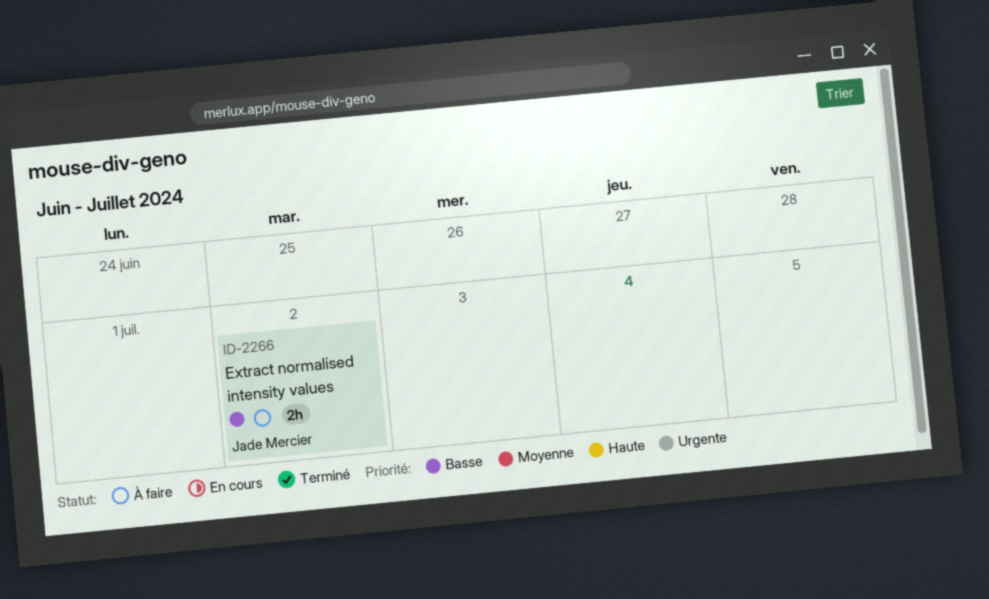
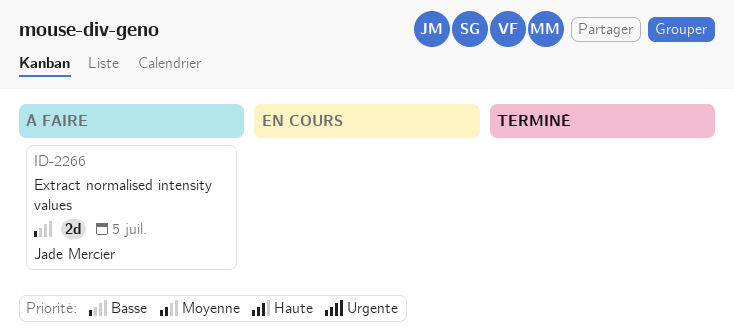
ID-2266, estimate: 2h -> 2d
ID-2266, due: Jul 2 -> Jul 5

